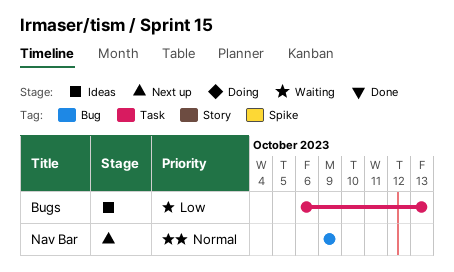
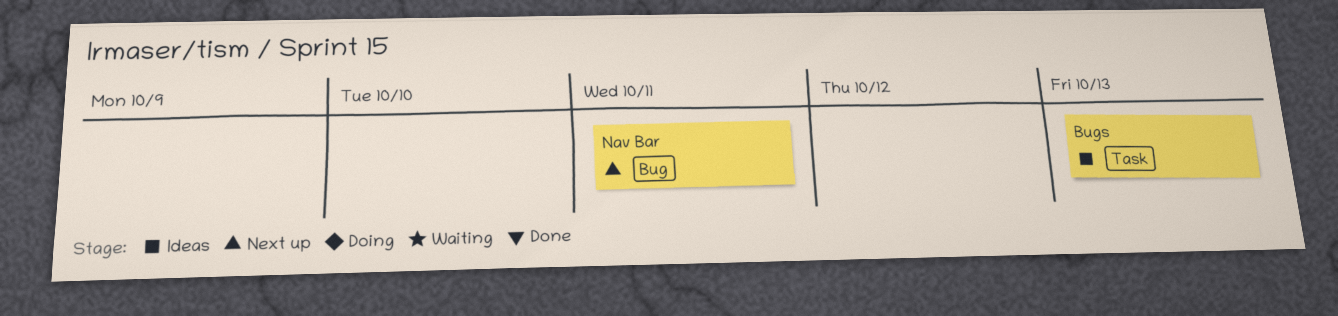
Nav Bar, due: Oct 9 -> Oct 11

